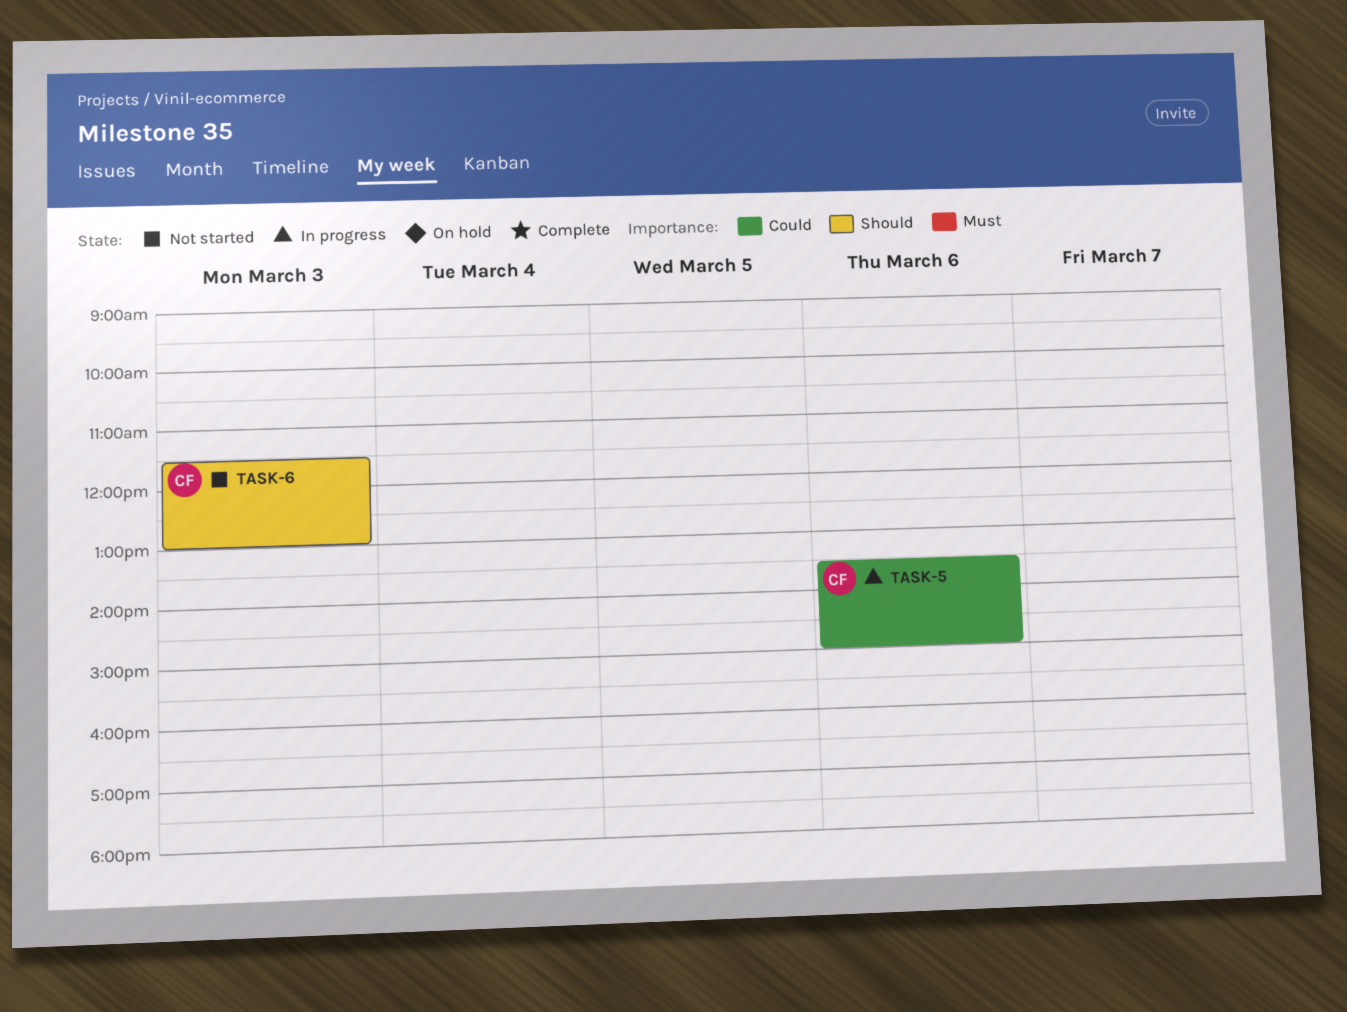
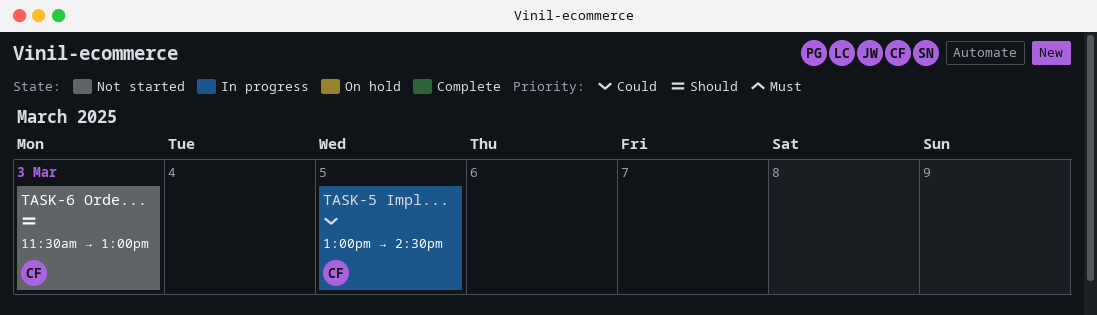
TASK-5, day: Mar 6 -> Mar 5
TASK-5, begins: 13:30 -> 13:00
TASK-5, ends: 15:00 -> 14:30

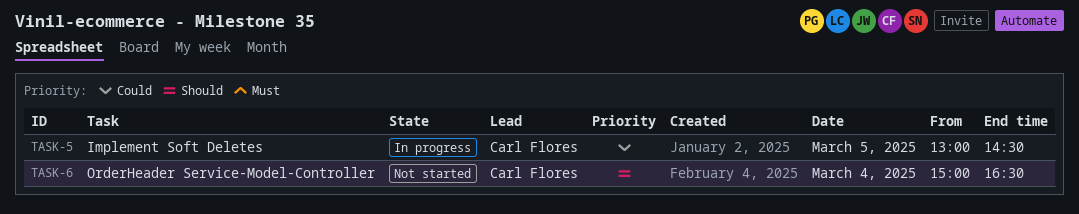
TASK-6, day: Mar 3 -> Mar 4
TASK-6, begins: 11:30 -> 15:00
TASK-6, ends: 13:00 -> 16:30

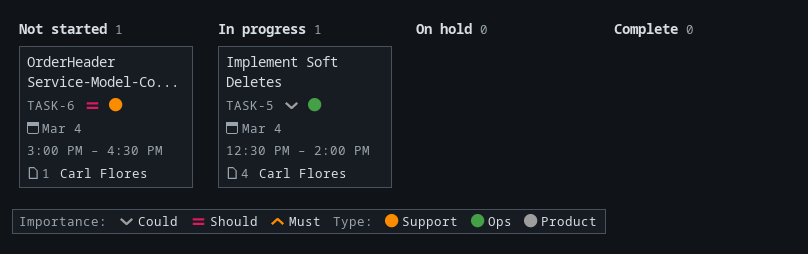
TASK-5, day: Mar 5 -> Mar 4
TASK-5, begins: 13:00 -> 12:30
TASK-5, ends: 14:30 -> 14:00

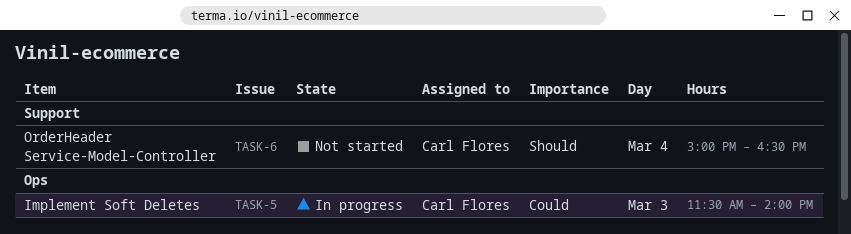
TASK-5, day: Mar 4 -> Mar 3
TASK-5, begins: 12:30 -> 11:30

